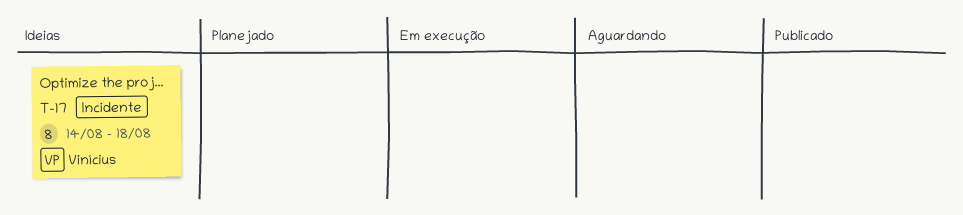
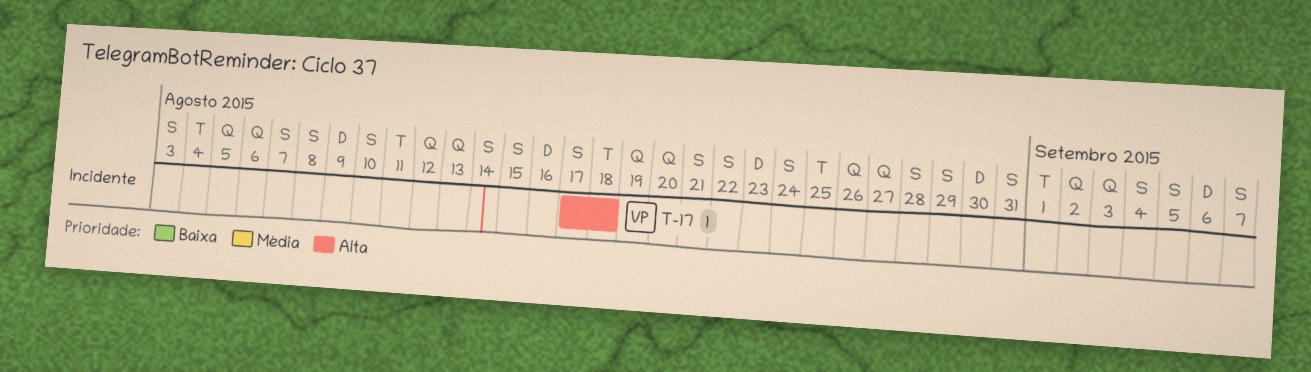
T-17, estimate: 8 -> 1
T-17, start: Aug 14 -> Aug 17

